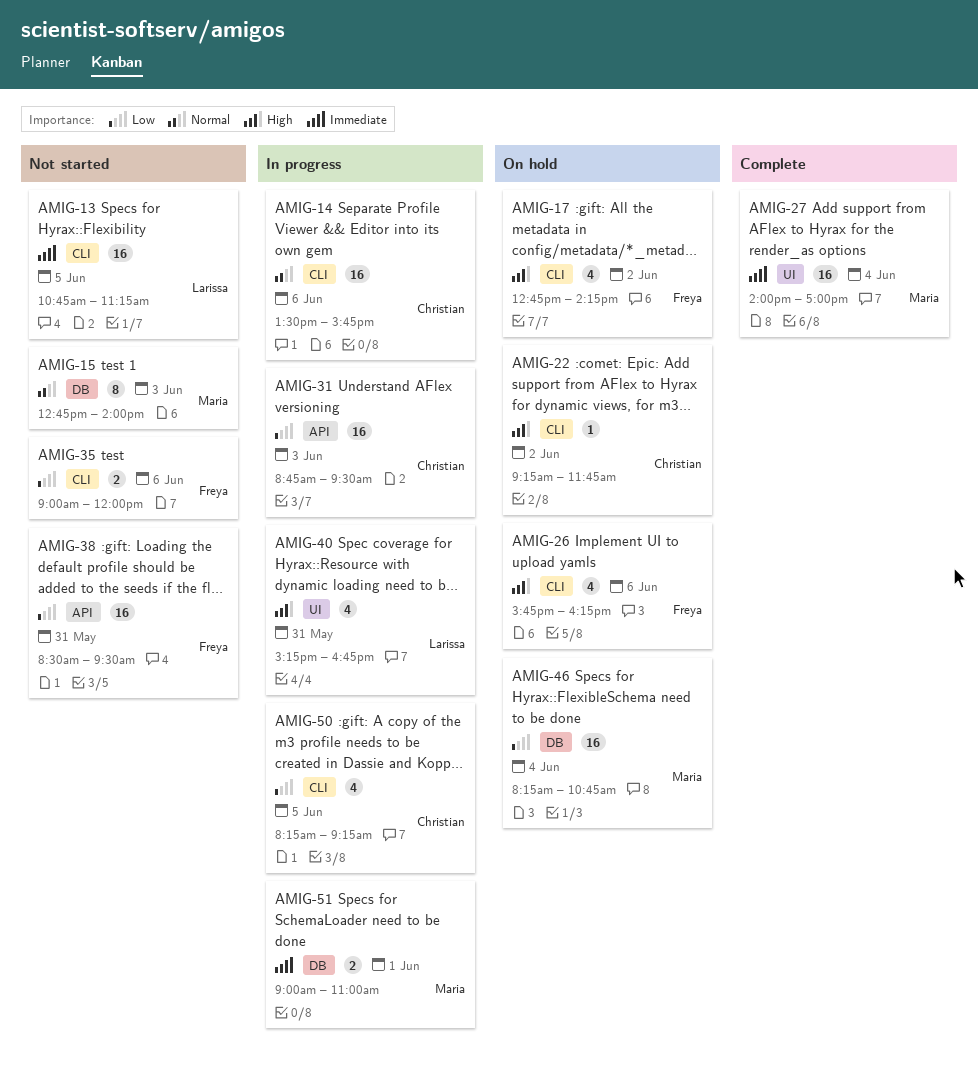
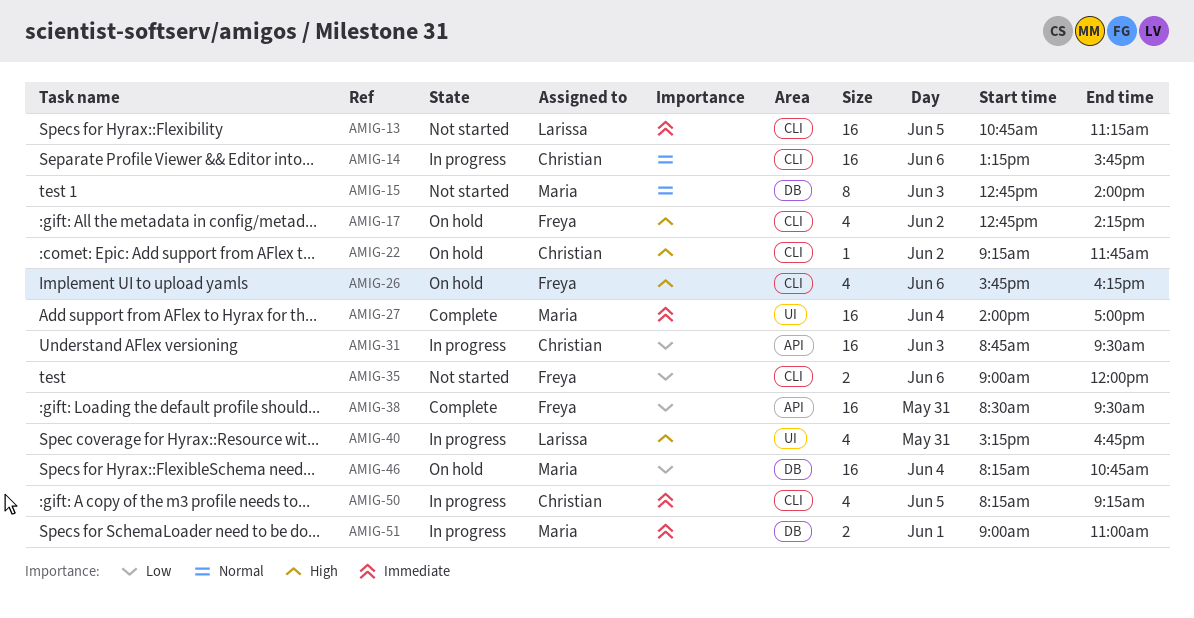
AMIG-14, begins: 13:30 -> 13:15
AMIG-38, status: Not started -> Complete
AMIG-50, priority: Low -> Immediate

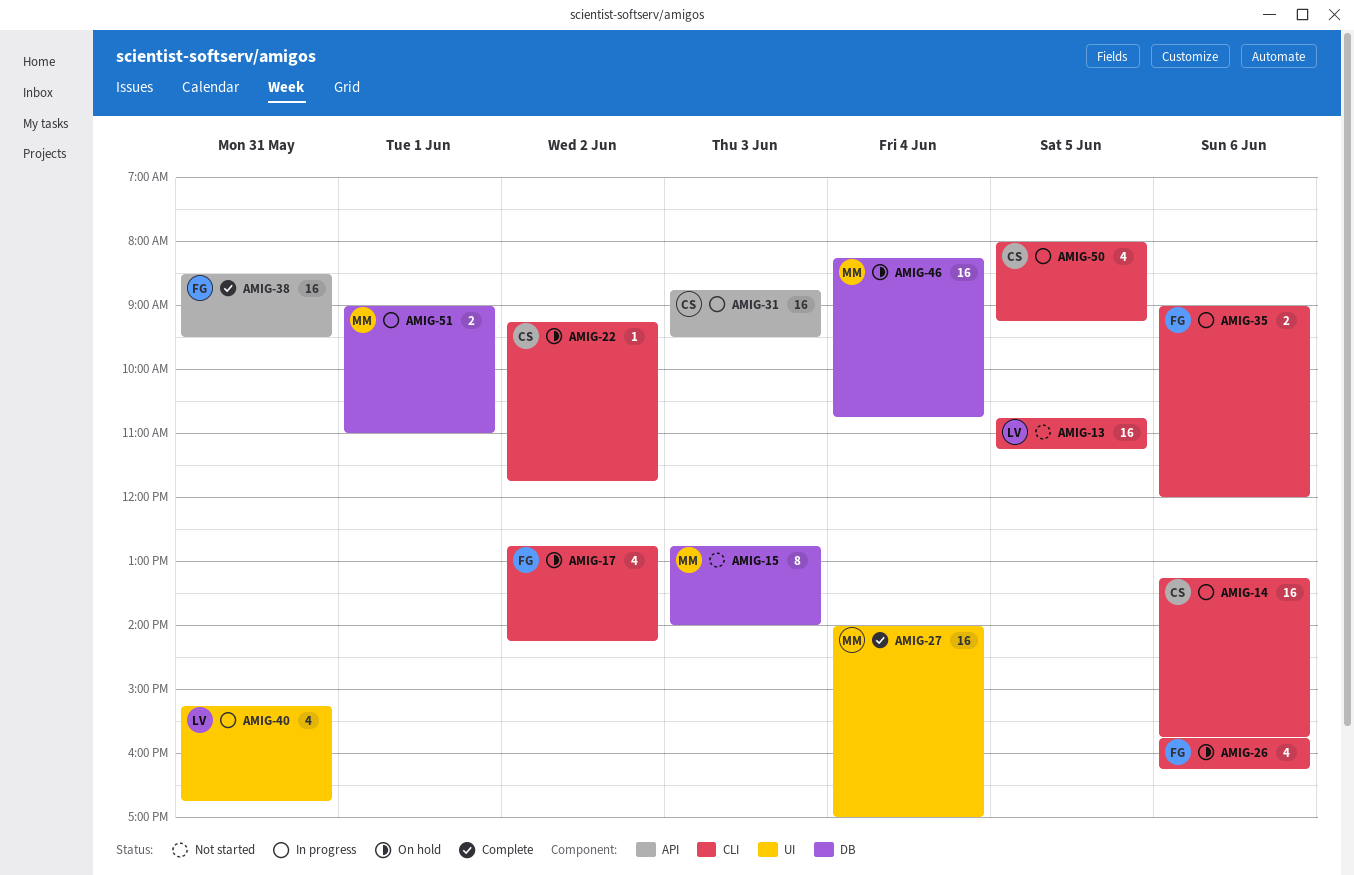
AMIG-35, status: Not started -> In progress
AMIG-50, begins: 08:15 -> 08:00

